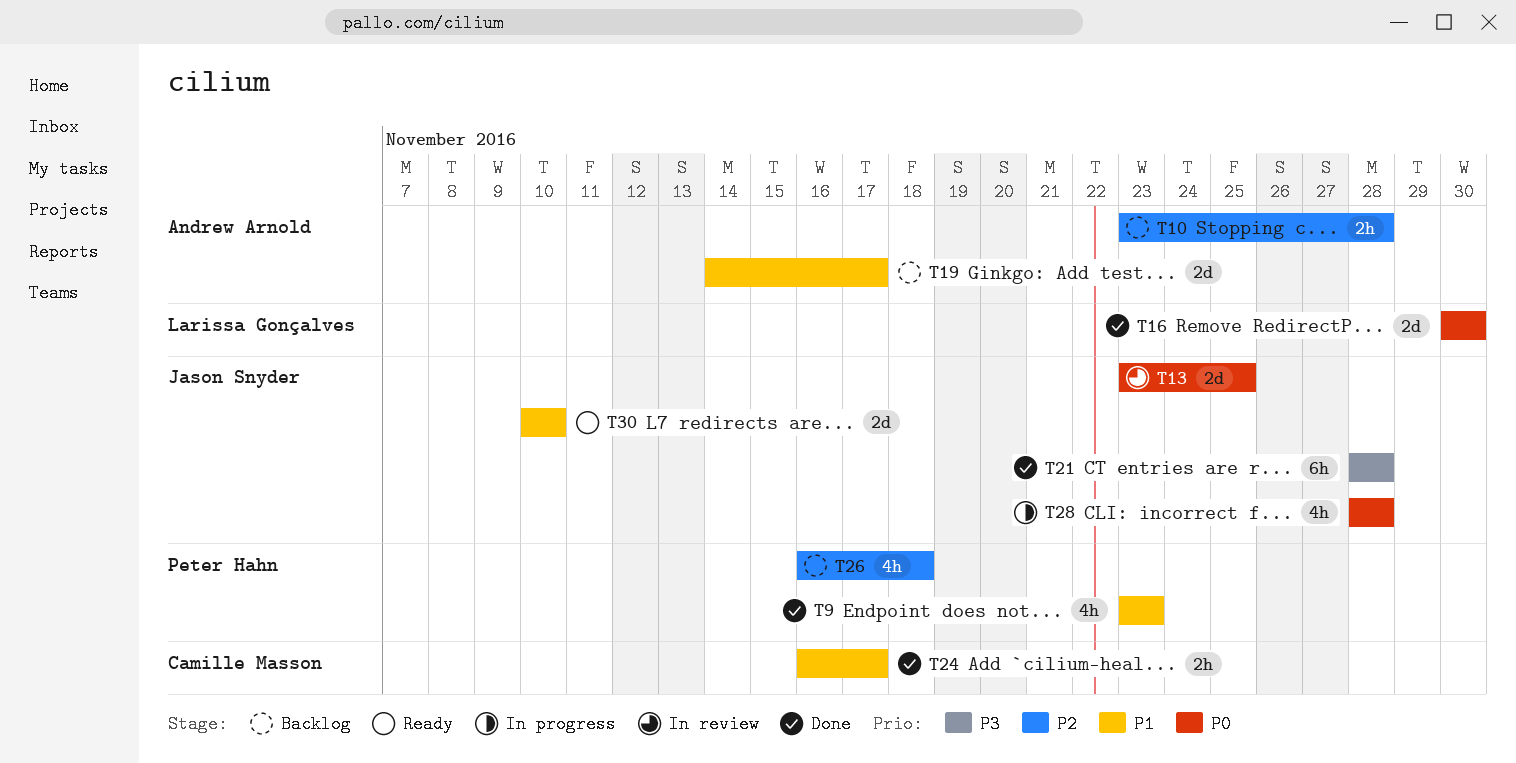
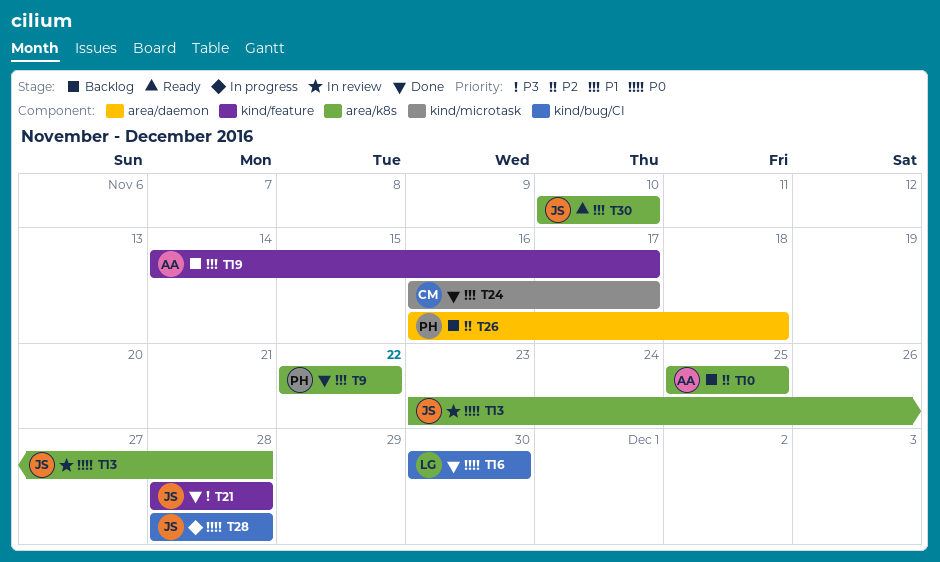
T9, start: Nov 23 -> Nov 22
T9, due: Nov 23 -> Nov 22
T10, start: Nov 23 -> Nov 25
T10, due: Nov 28 -> Nov 25
T13, due: Nov 25 -> Nov 28

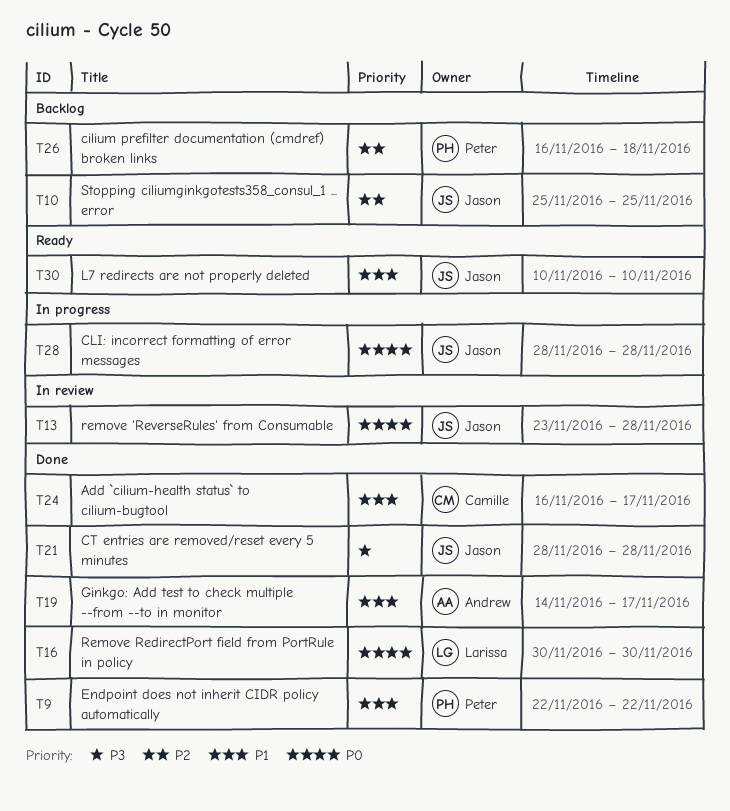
T10, owner: Andrew -> Jason
T19, status: Backlog -> Done

